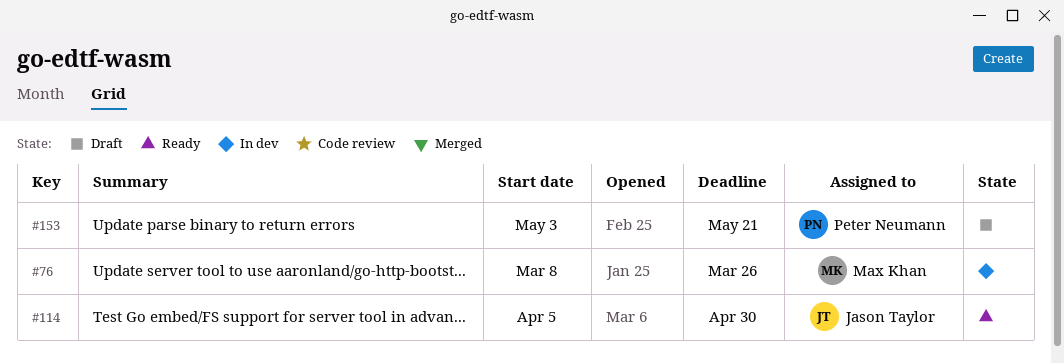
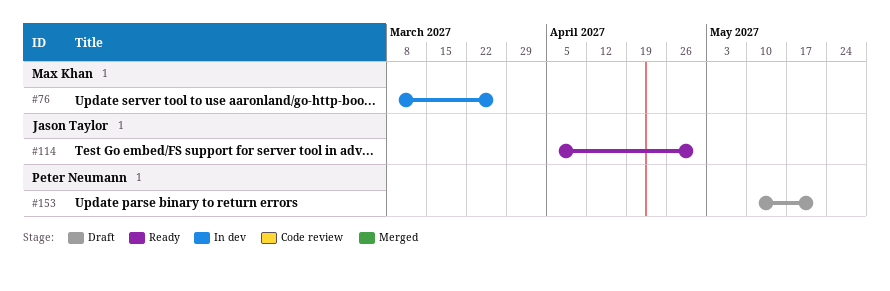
#153, start: May 3 -> May 10

